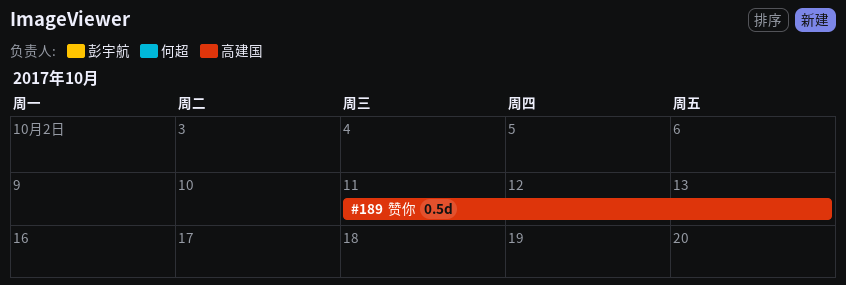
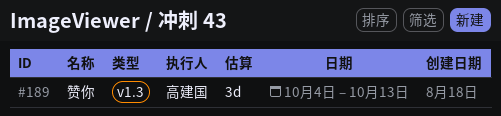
#189, estimate: 0.5d -> 3d
#189, start: Oct 11 -> Oct 4

